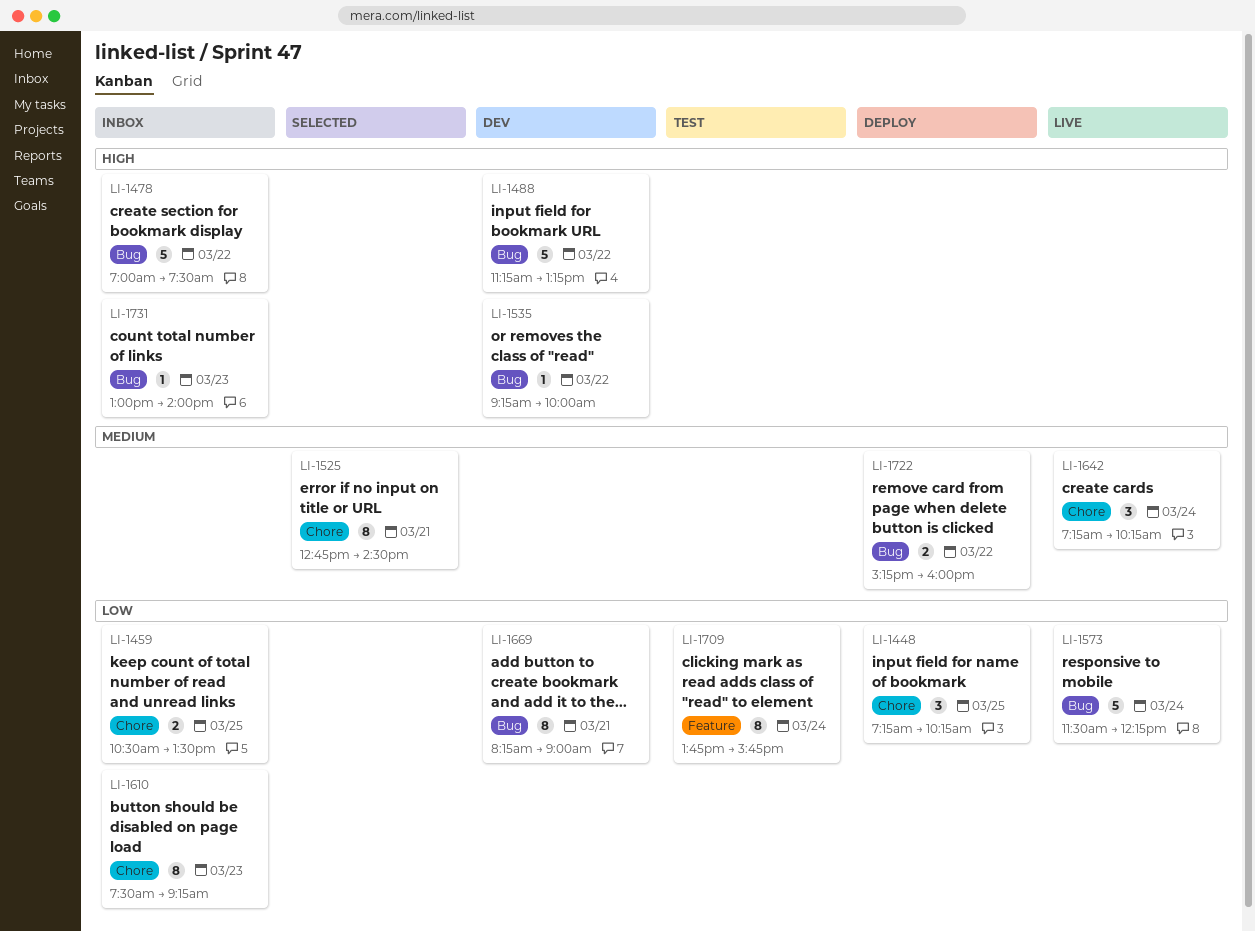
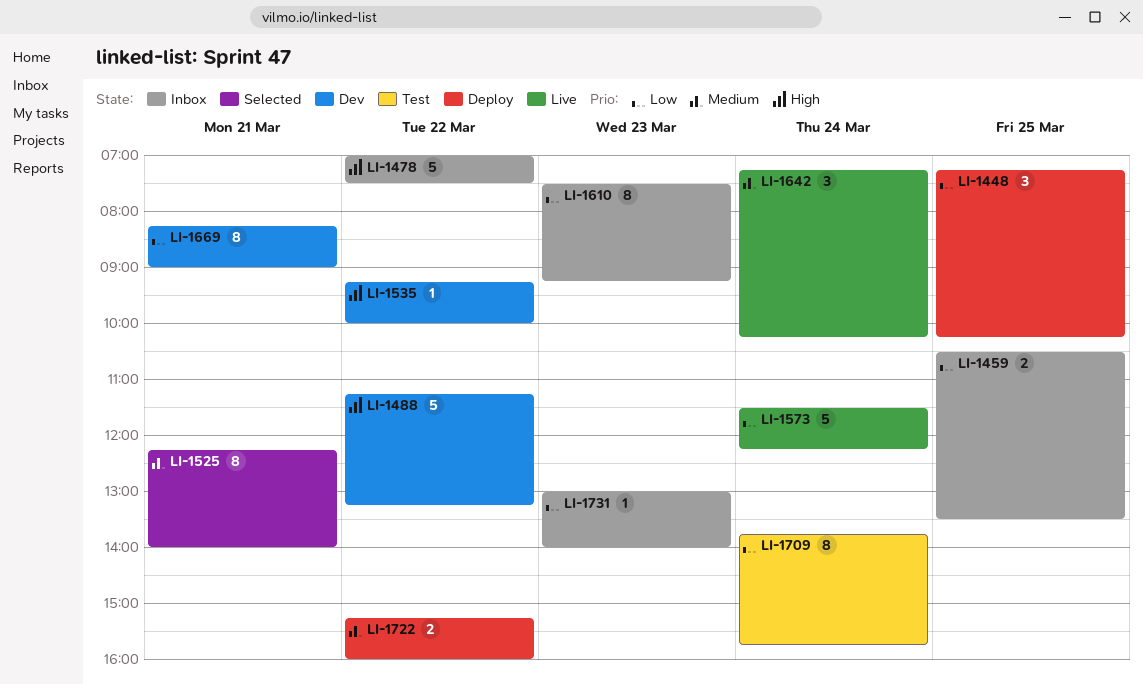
LI-1525, begins: 12:45 -> 12:15
LI-1525, ends: 14:30 -> 14:00
LI-1731, priority: High -> Low

